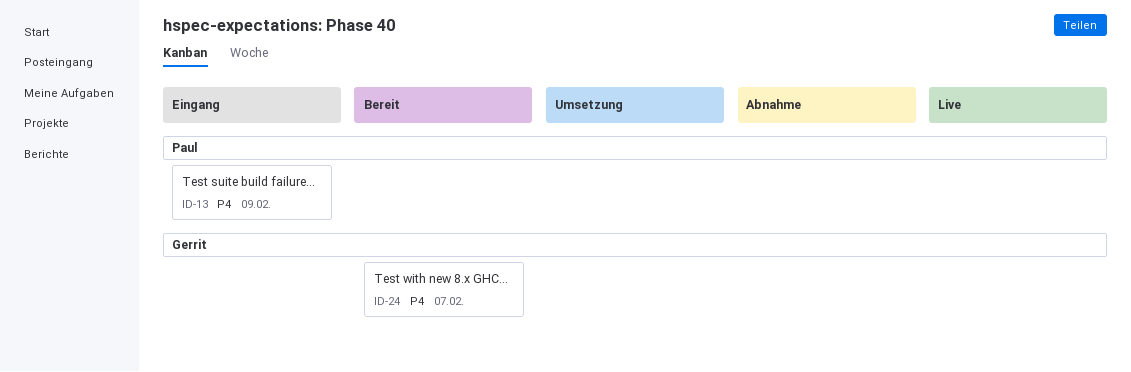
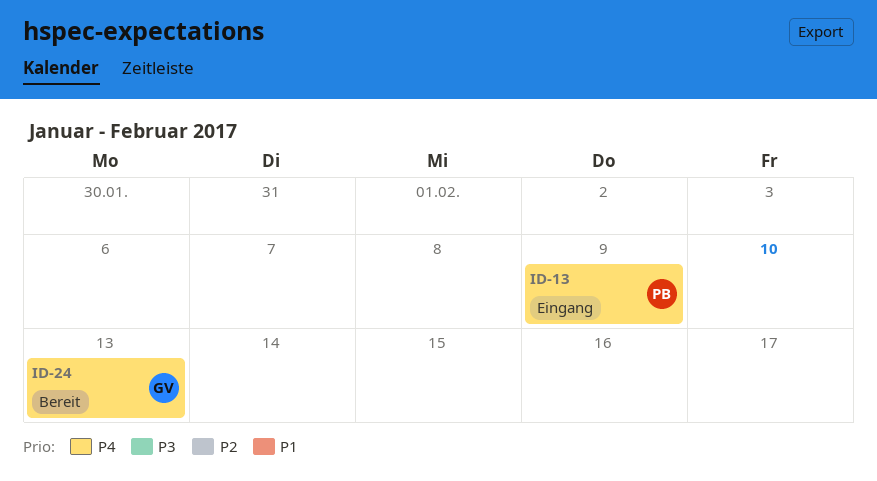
ID-24, due: Feb 7 -> Feb 13

